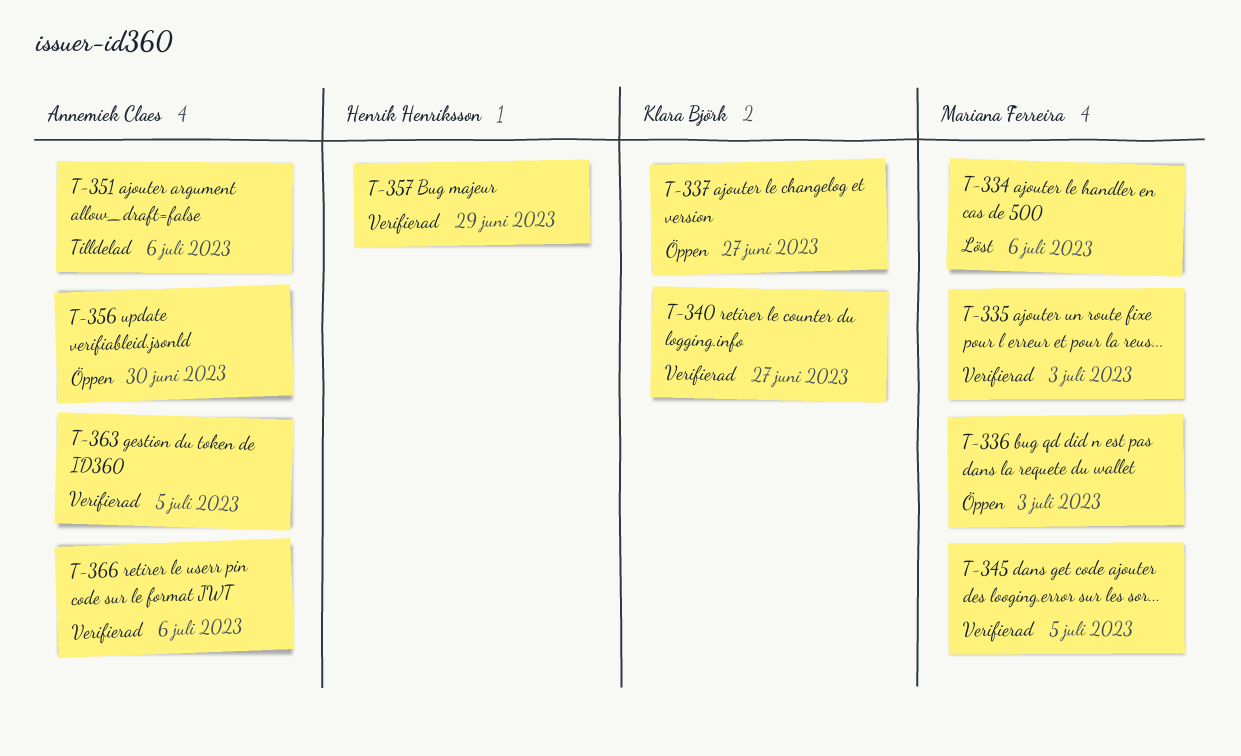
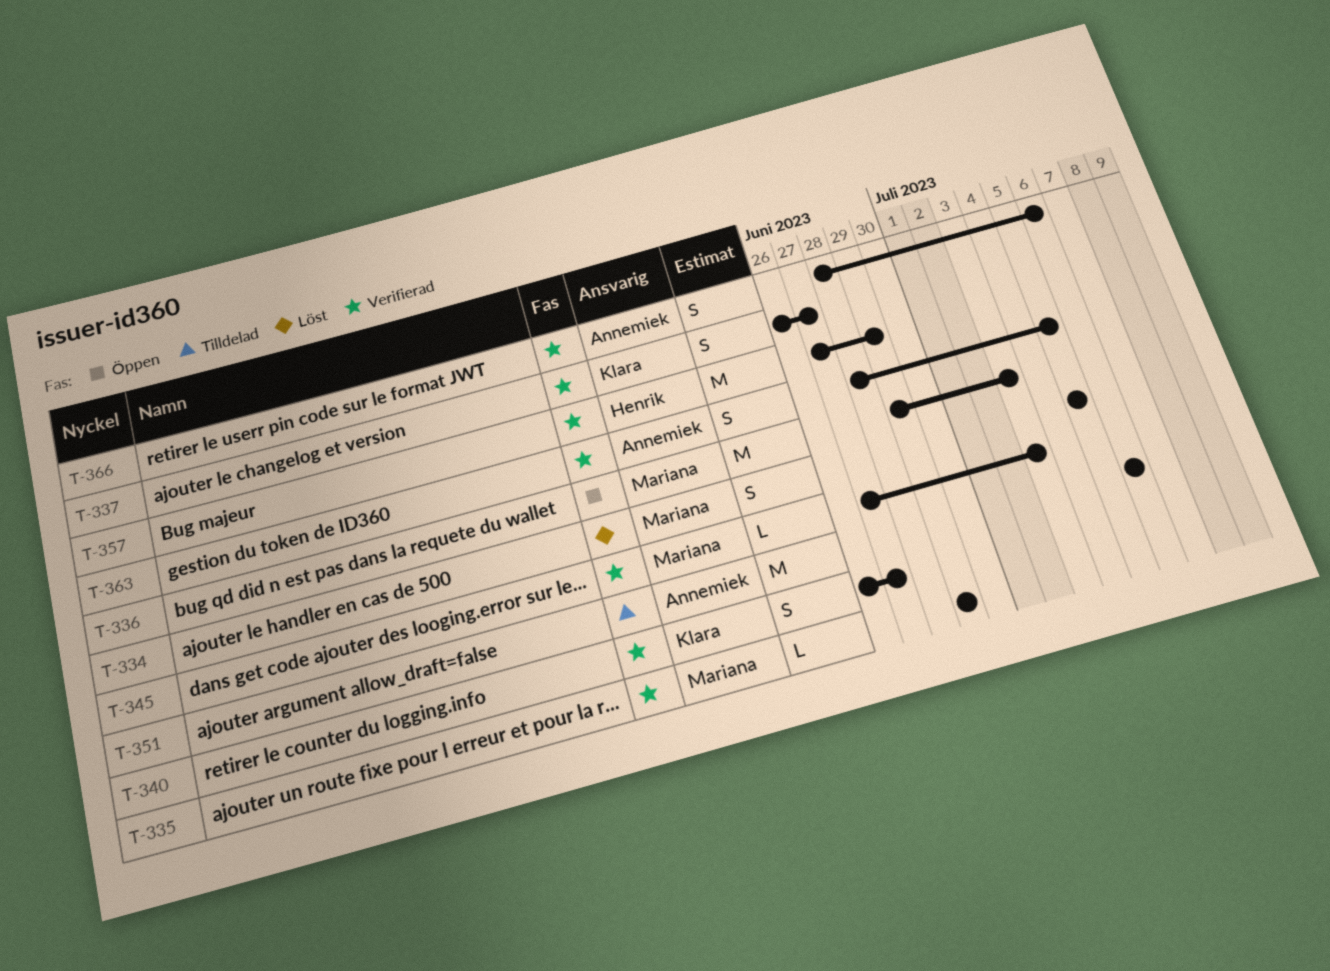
T-334, due: Jul 6 -> Jul 5
T-335, due: Jul 3 -> Jun 29
T-337, status: Öppen -> Verifierad
T-345, due: Jul 5 -> Jul 3
T-356: present -> none

